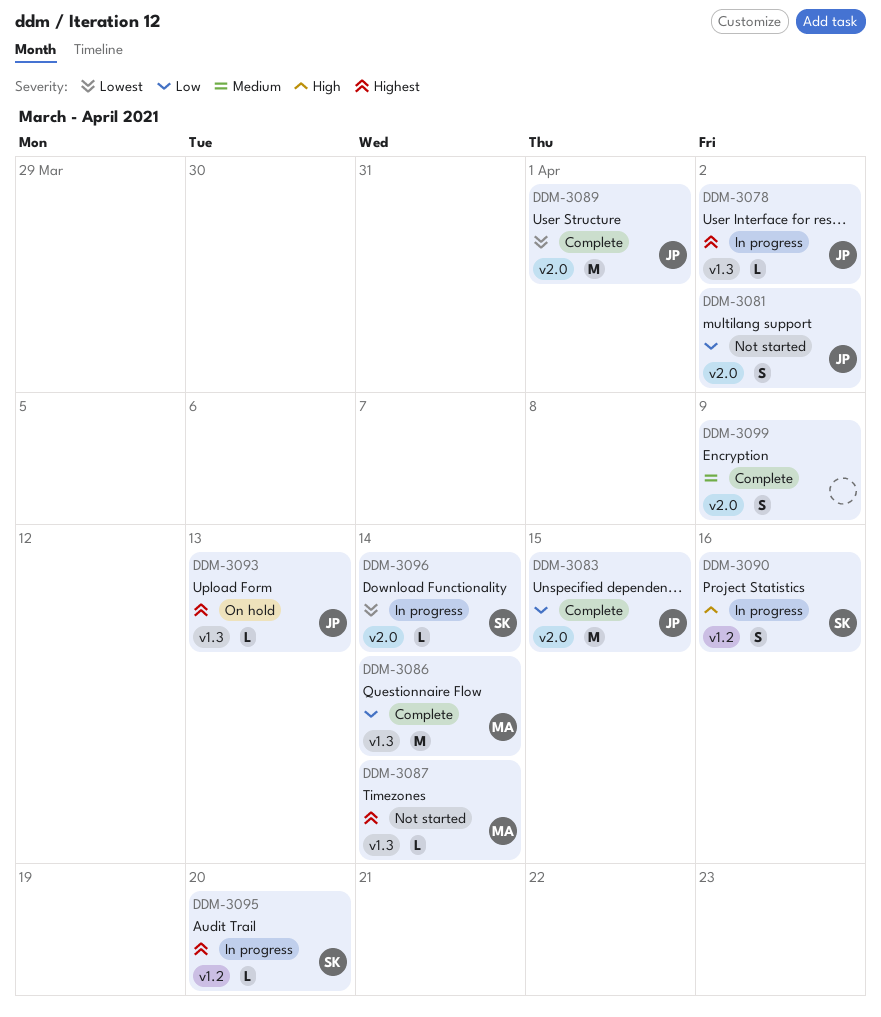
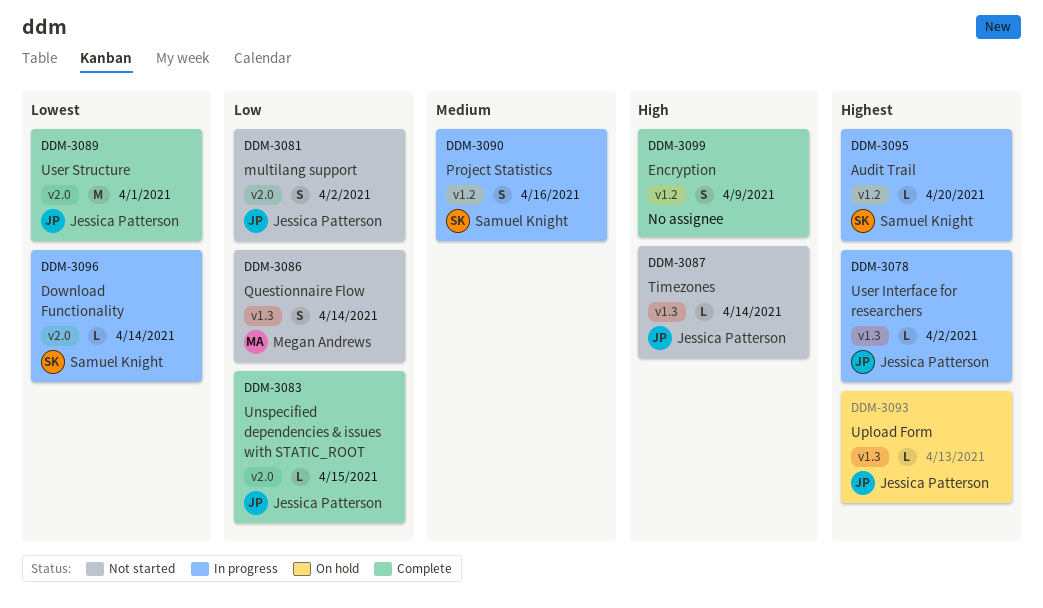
DDM-3083, estimate: M -> L
DDM-3086, status: Complete -> Not started
DDM-3086, estimate: M -> S
DDM-3087, owner: Megan Andrews -> Jessica Patterson
DDM-3087, priority: Highest -> High
DDM-3090, priority: High -> Medium
DDM-3099, priority: Medium -> High
DDM-3099, label: v2.0 -> v1.2

